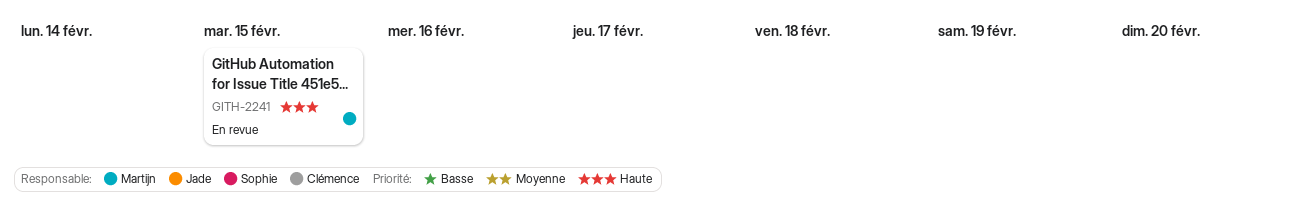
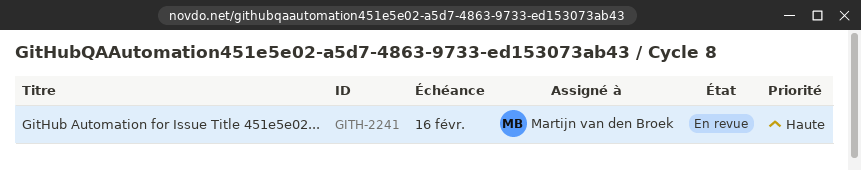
GITH-2241, due: Feb 15 -> Feb 16

